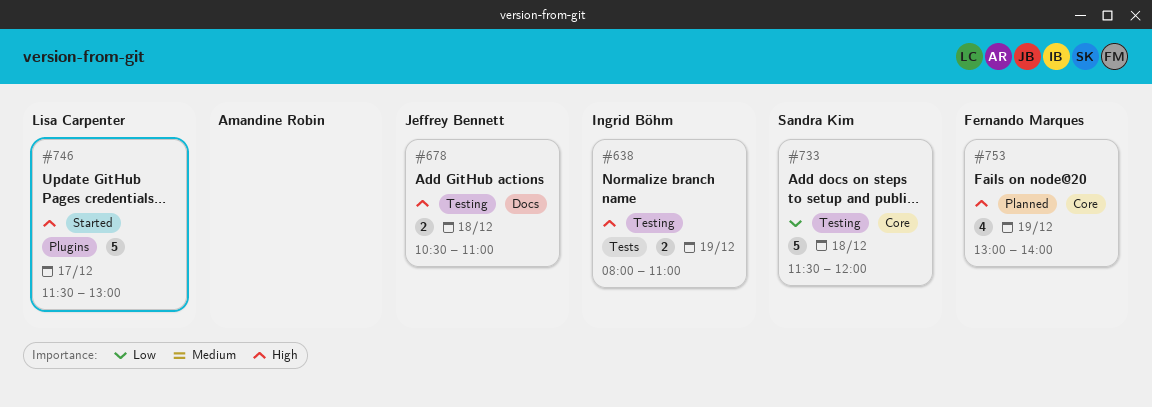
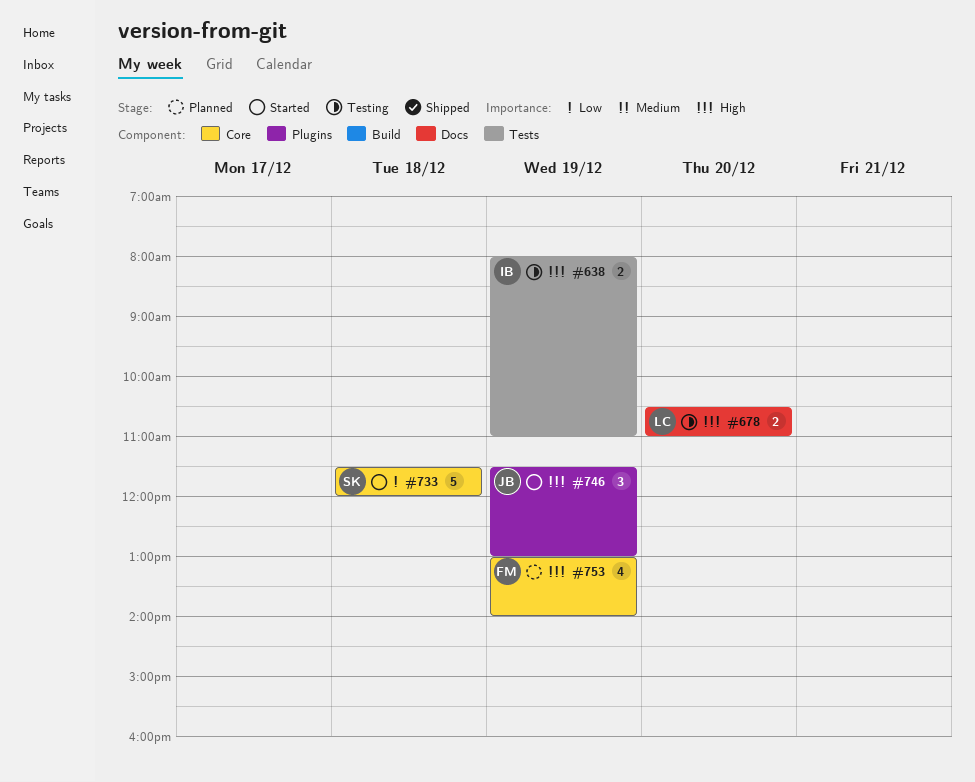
#678, owner: Jeffrey Bennett -> Lisa Carpenter
#678, day: Dec 18 -> Dec 20
#733, status: Testing -> Started
#746, owner: Lisa Carpenter -> Jeffrey Bennett
#746, estimate: 5 -> 3
#746, day: Dec 17 -> Dec 19

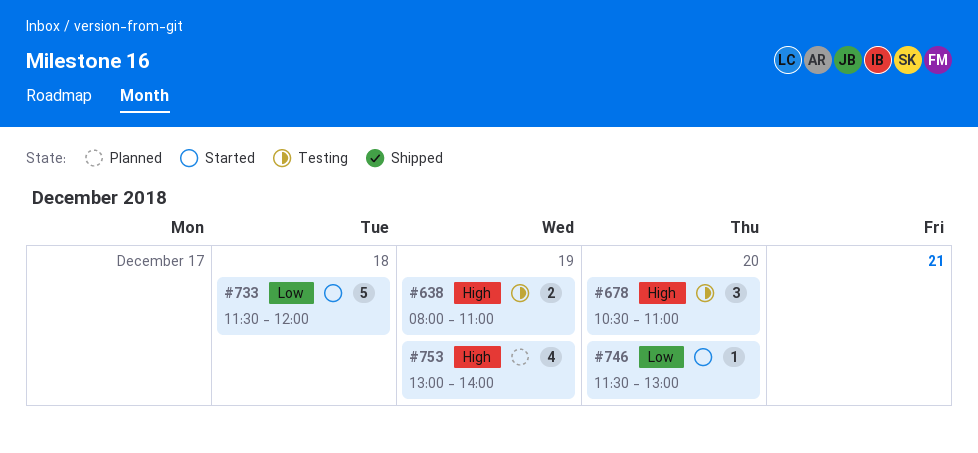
#678, estimate: 2 -> 3
#746, priority: High -> Low
#746, estimate: 3 -> 1
#746, day: Dec 19 -> Dec 20

